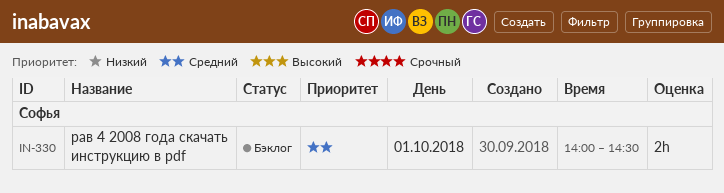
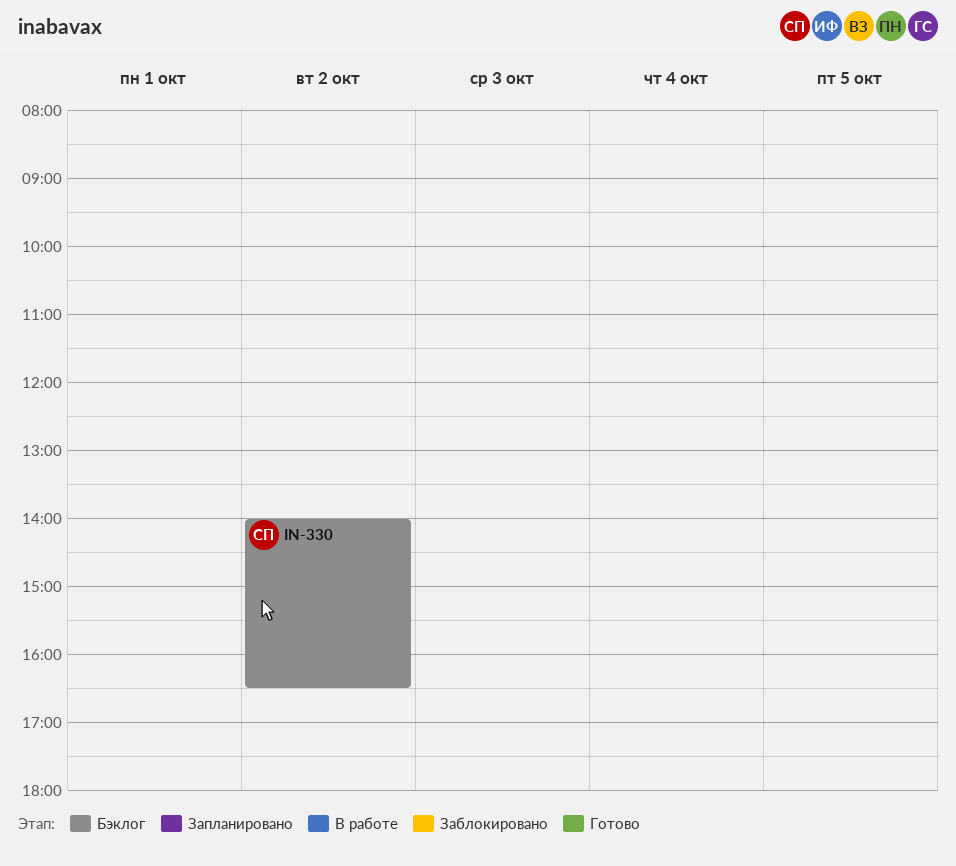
IN-330, day: Oct 1 -> Oct 2
IN-330, ends: 14:30 -> 16:30

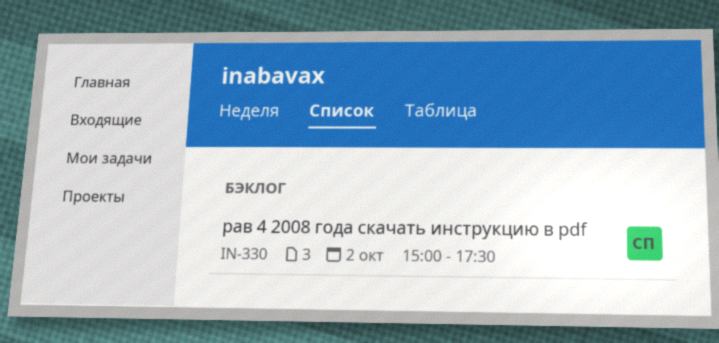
IN-330, begins: 14:00 -> 15:00
IN-330, ends: 16:30 -> 17:30

